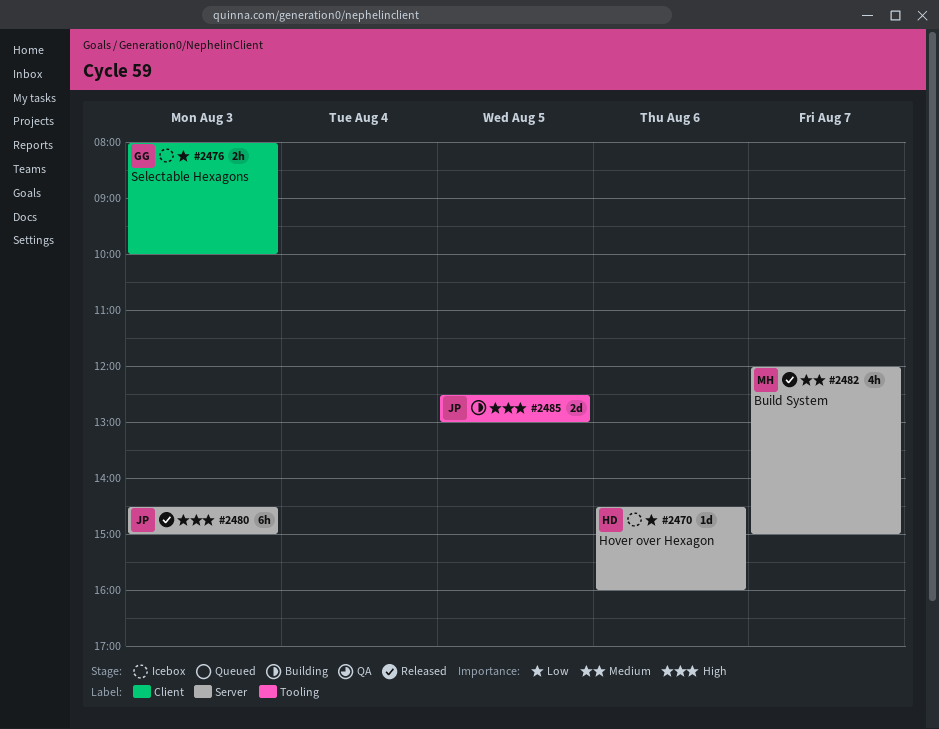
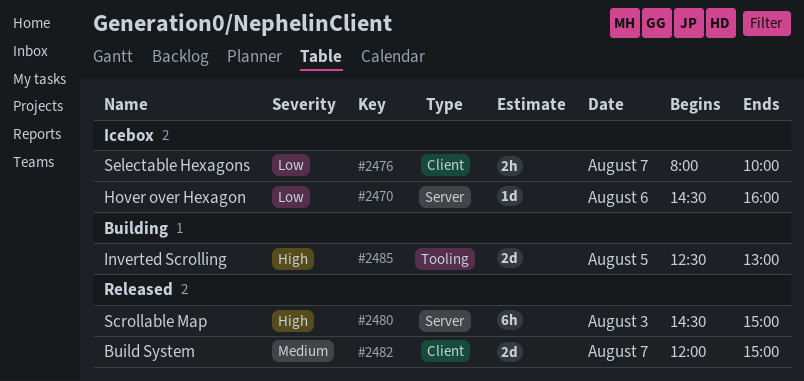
#2476, day: Aug 3 -> Aug 7
#2482, label: Server -> Client
#2482, estimate: 4h -> 2d

